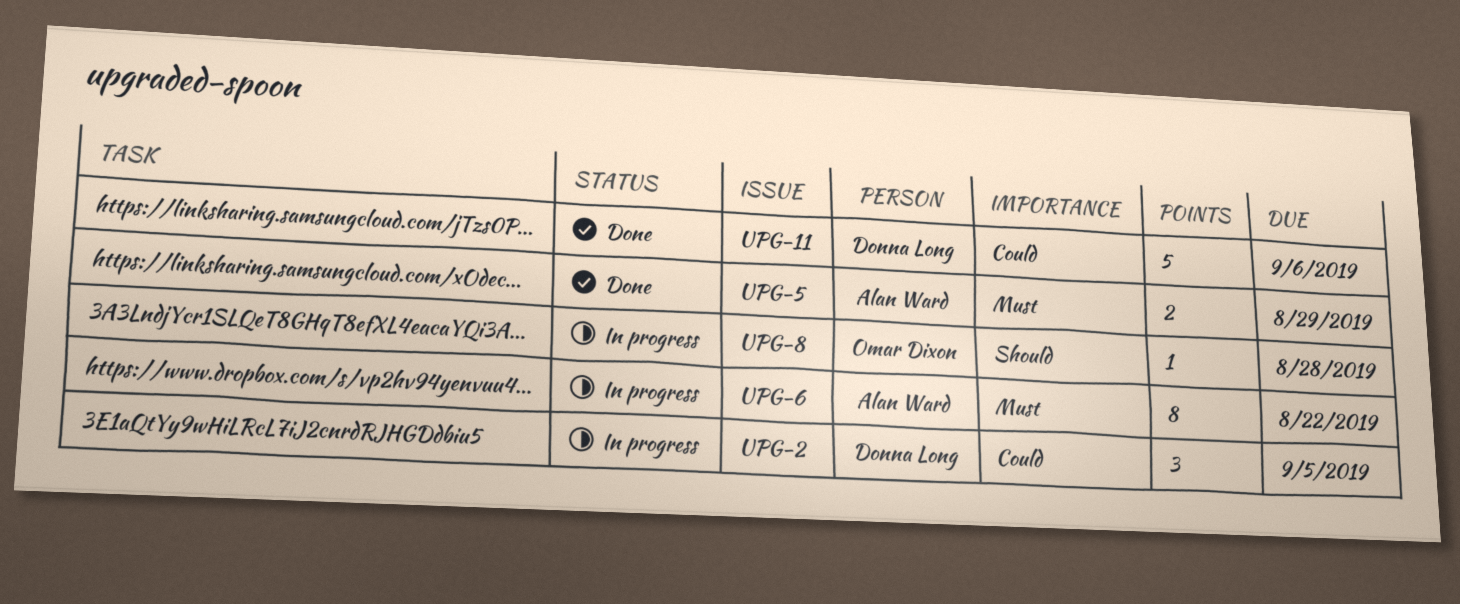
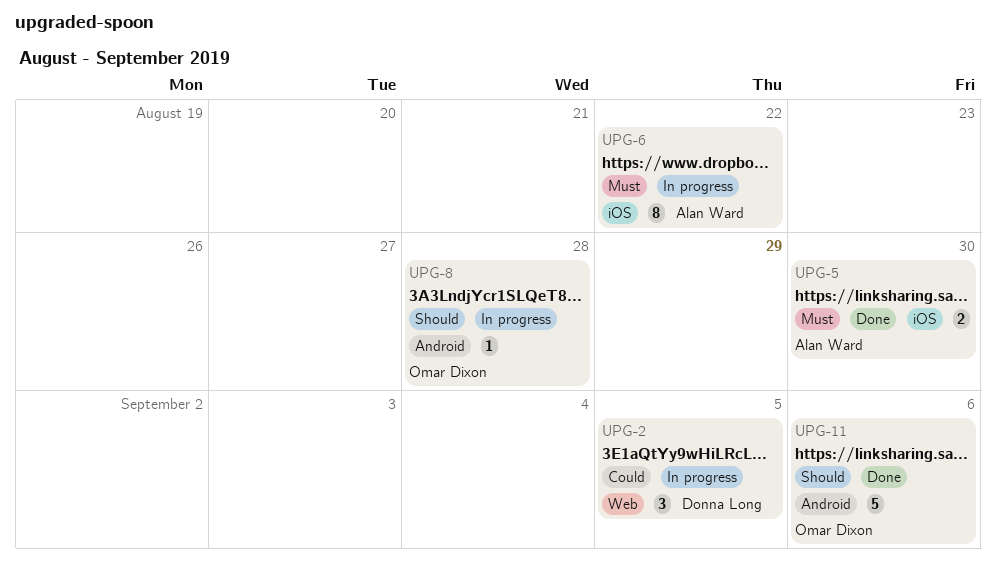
UPG-5, due: Aug 29 -> Aug 30
UPG-11, owner: Donna Long -> Omar Dixon
UPG-11, priority: Could -> Should

